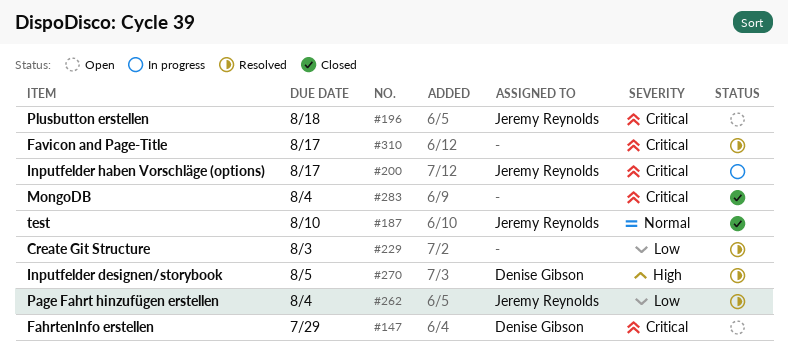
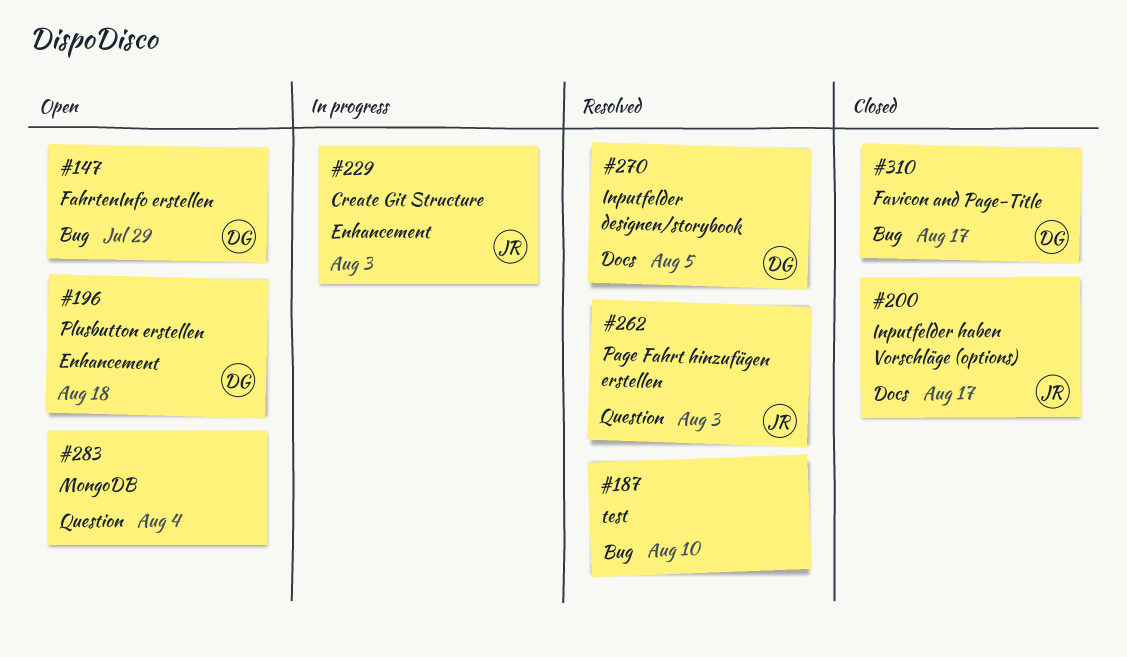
#187, status: Closed -> Resolved
#187, owner: Jeremy Reynolds -> none
#196, owner: Jeremy Reynolds -> Denise Gibson
#200, status: In progress -> Closed
#229, status: Resolved -> In progress
#229, owner: none -> Jeremy Reynolds
#262, due: Aug 4 -> Aug 3
#283, status: Closed -> Open
#310, status: Resolved -> Closed
#310, owner: none -> Denise Gibson

